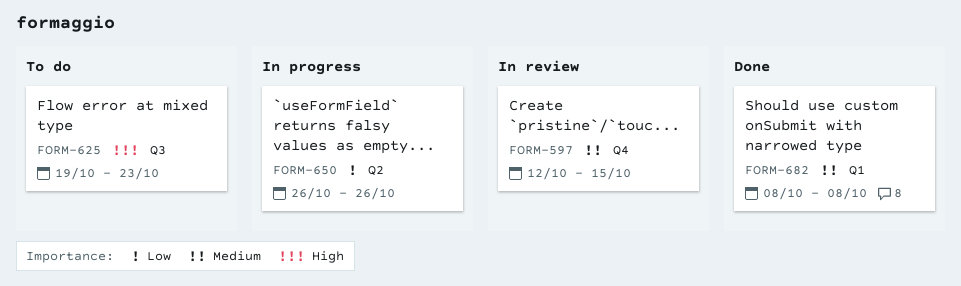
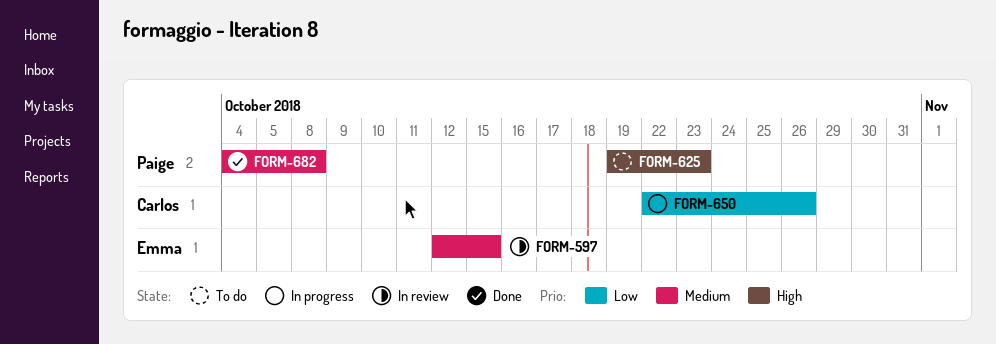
FORM-650, start: Oct 26 -> Oct 22
FORM-682, start: Oct 8 -> Oct 4

